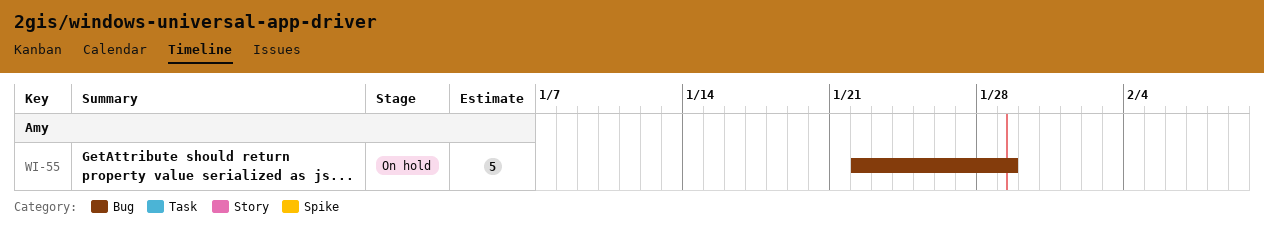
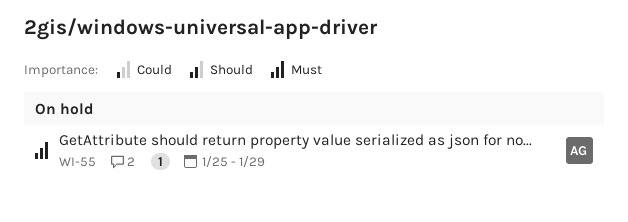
WI-55, estimate: 5 -> 1
WI-55, start: Jan 22 -> Jan 25

